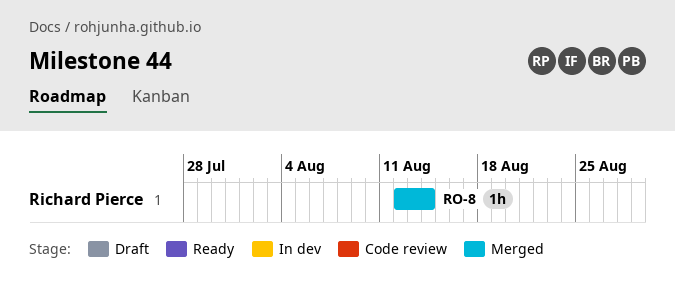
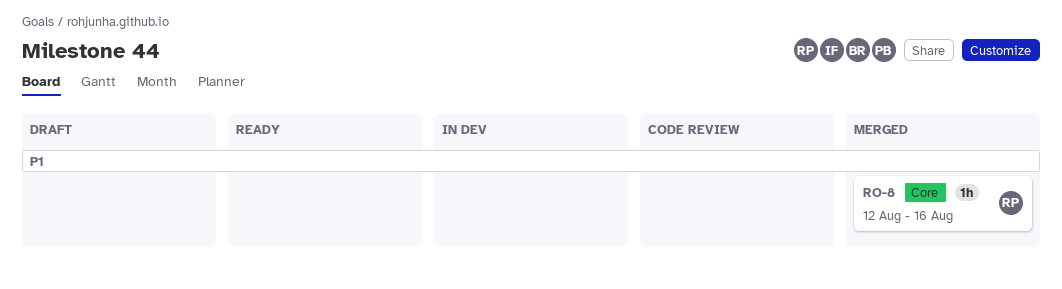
RO-8, due: Aug 14 -> Aug 16

